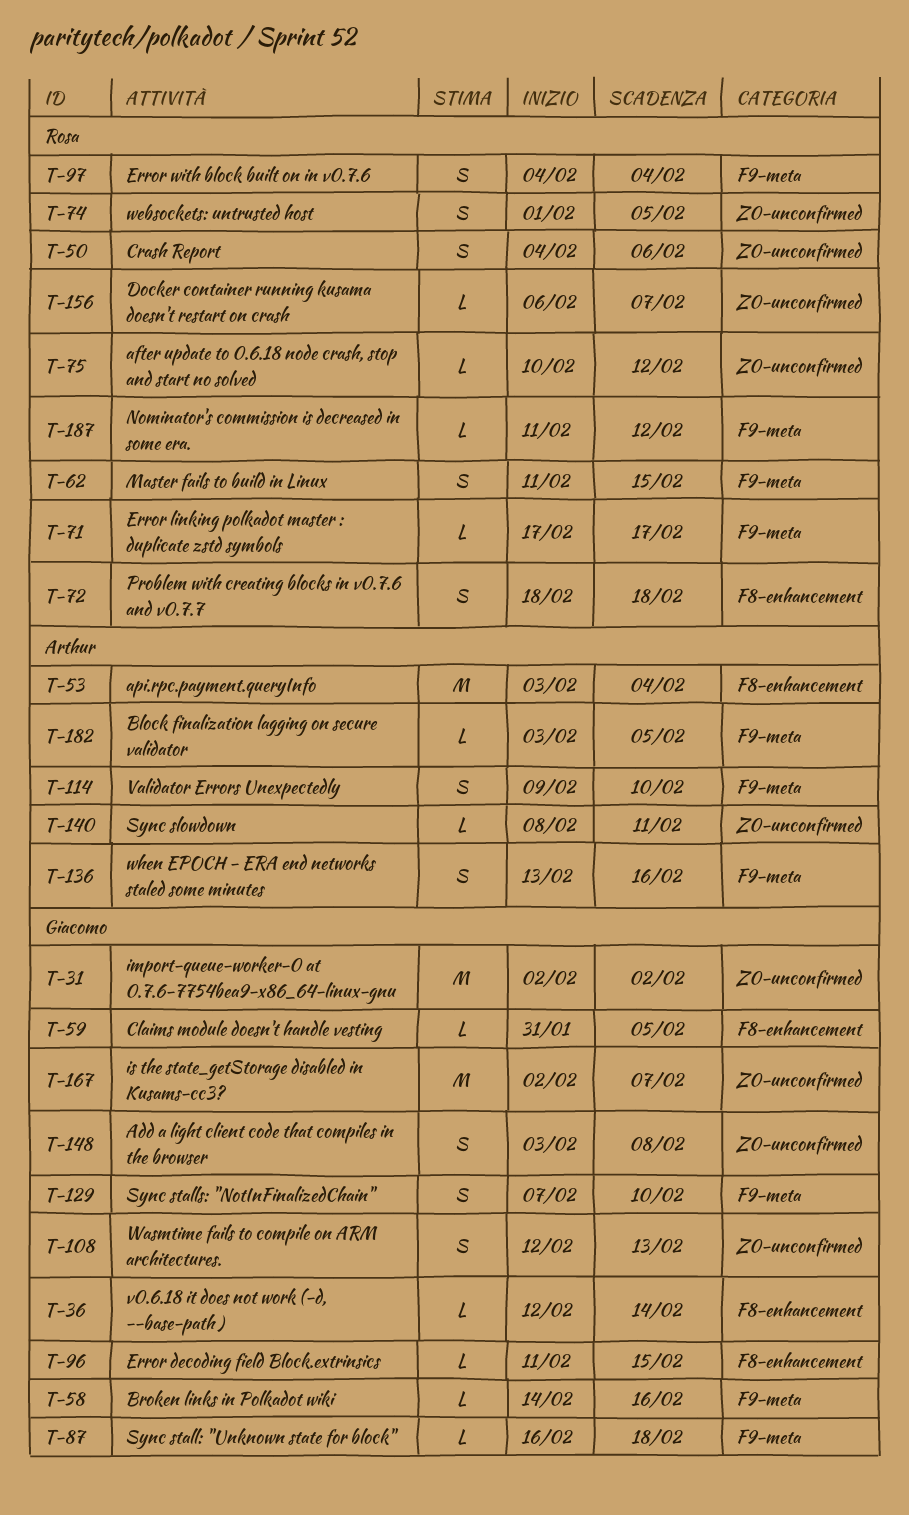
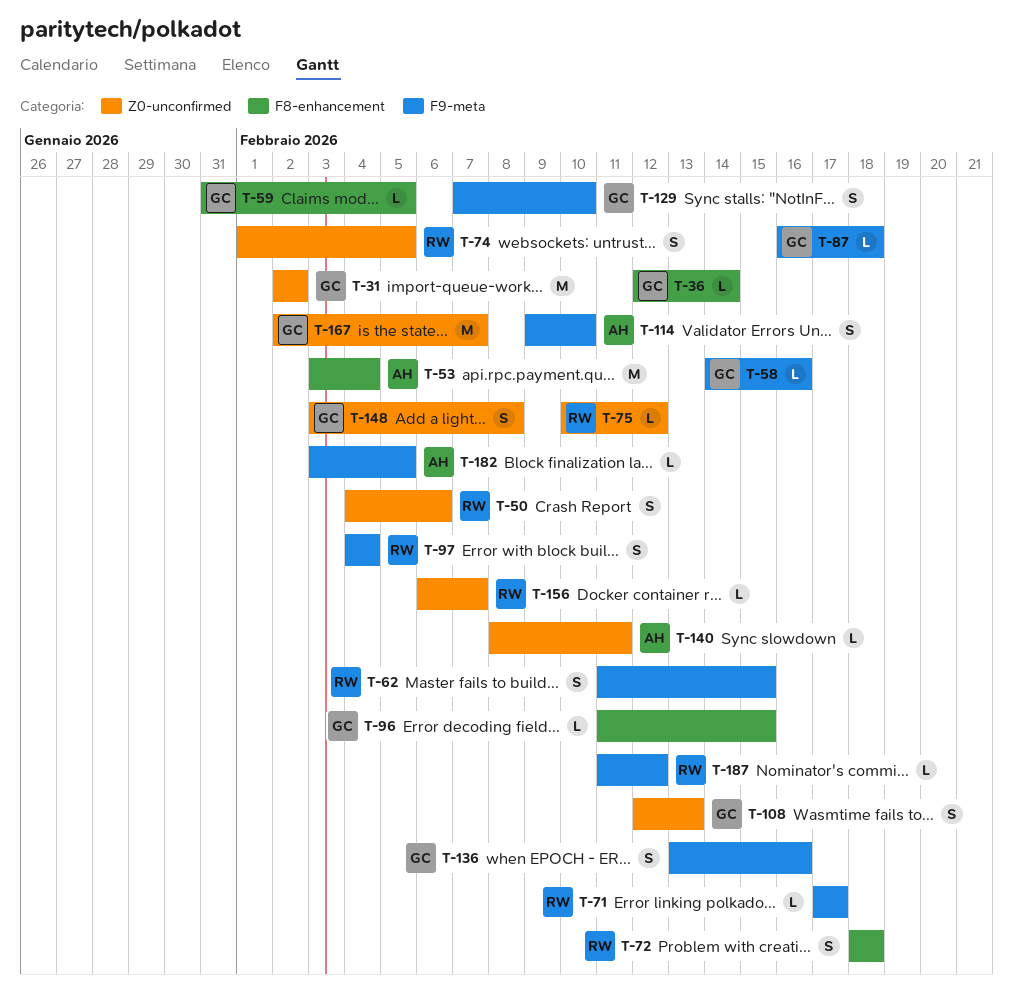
T-136, owner: Arthur -> Giacomo

